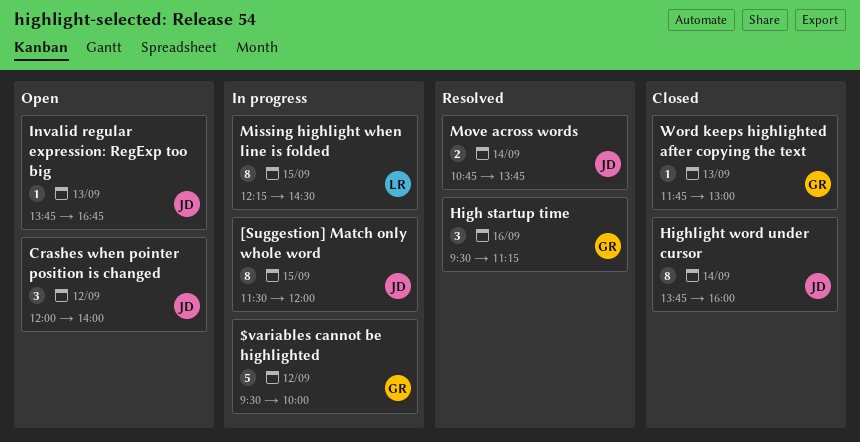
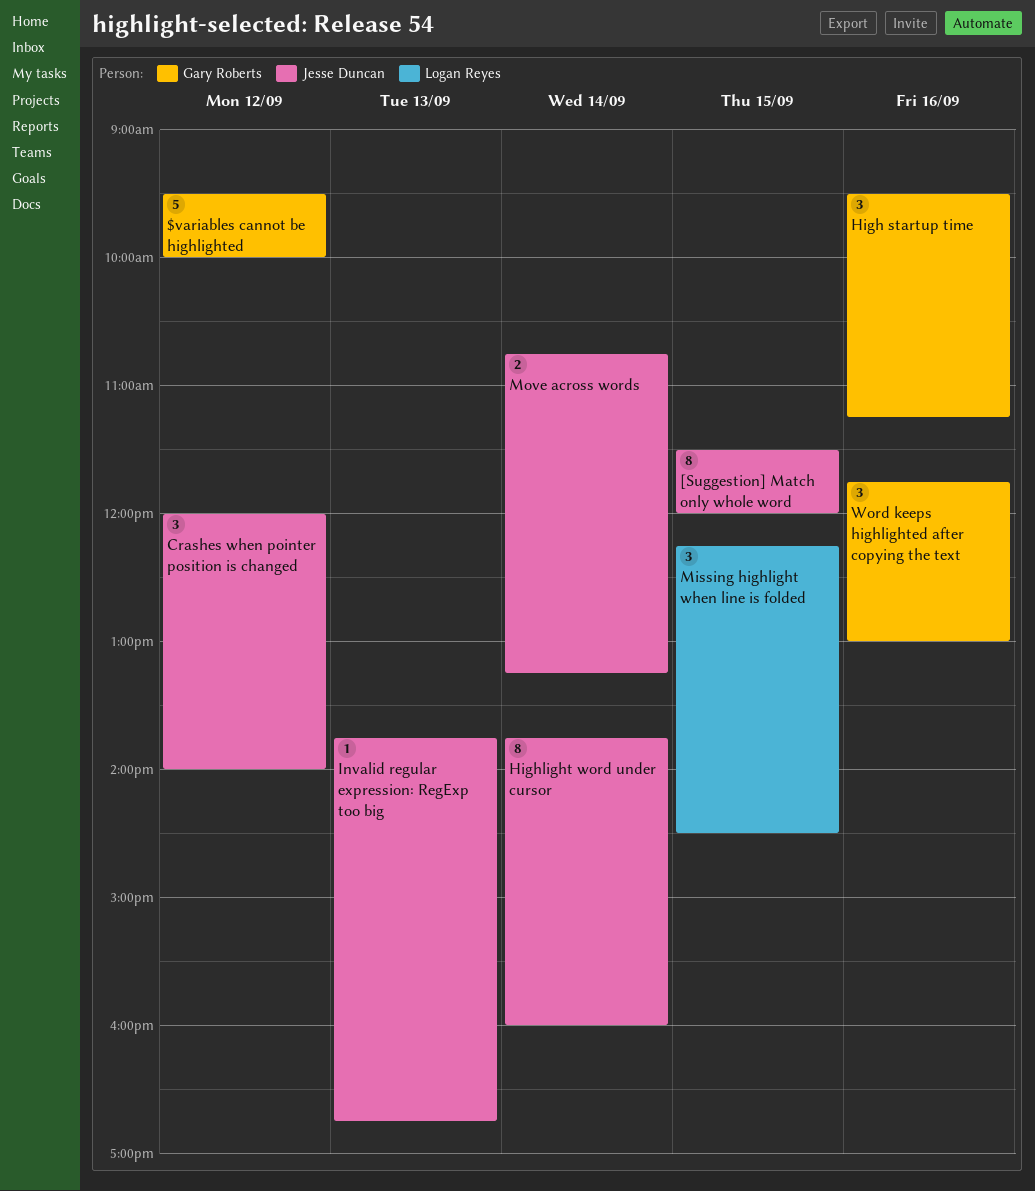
Missing highlight when line is folded, estimate: 8 -> 3
Move across words, ends: 13:45 -> 13:15
Word keeps highlighted after copying the text, estimate: 1 -> 3
Word keeps highlighted after copying the text, day: Sep 13 -> Sep 16

